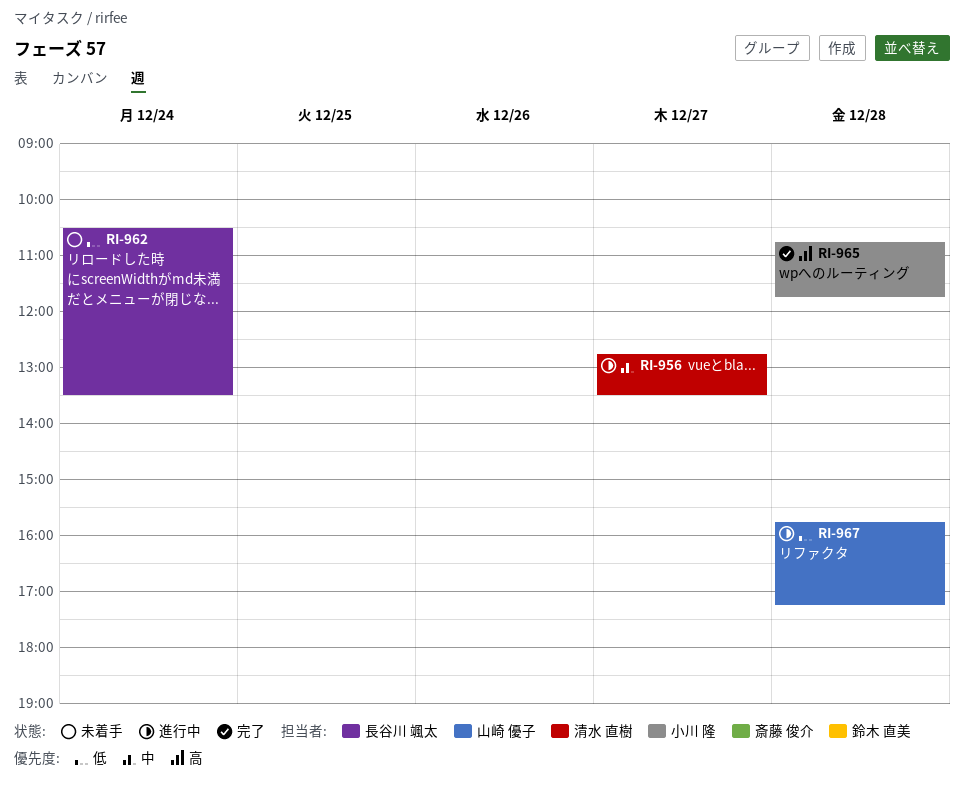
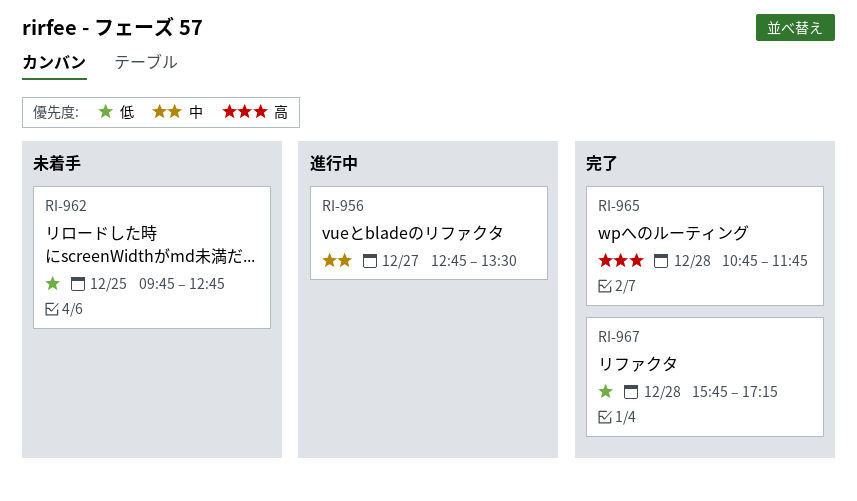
RI-962, day: Dec 24 -> Dec 25
RI-962, begins: 10:30 -> 09:45
RI-962, ends: 13:30 -> 12:45
RI-967, status: 進行中 -> 完了

